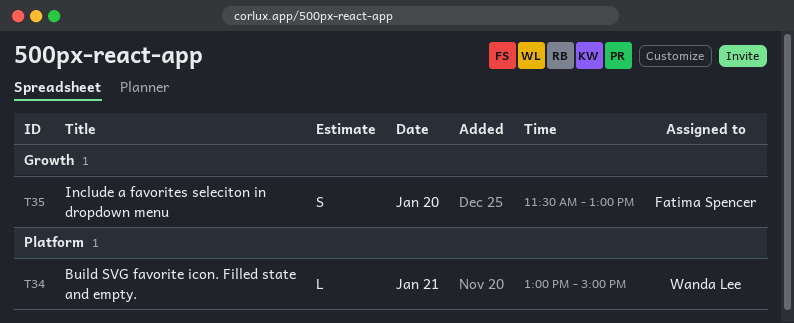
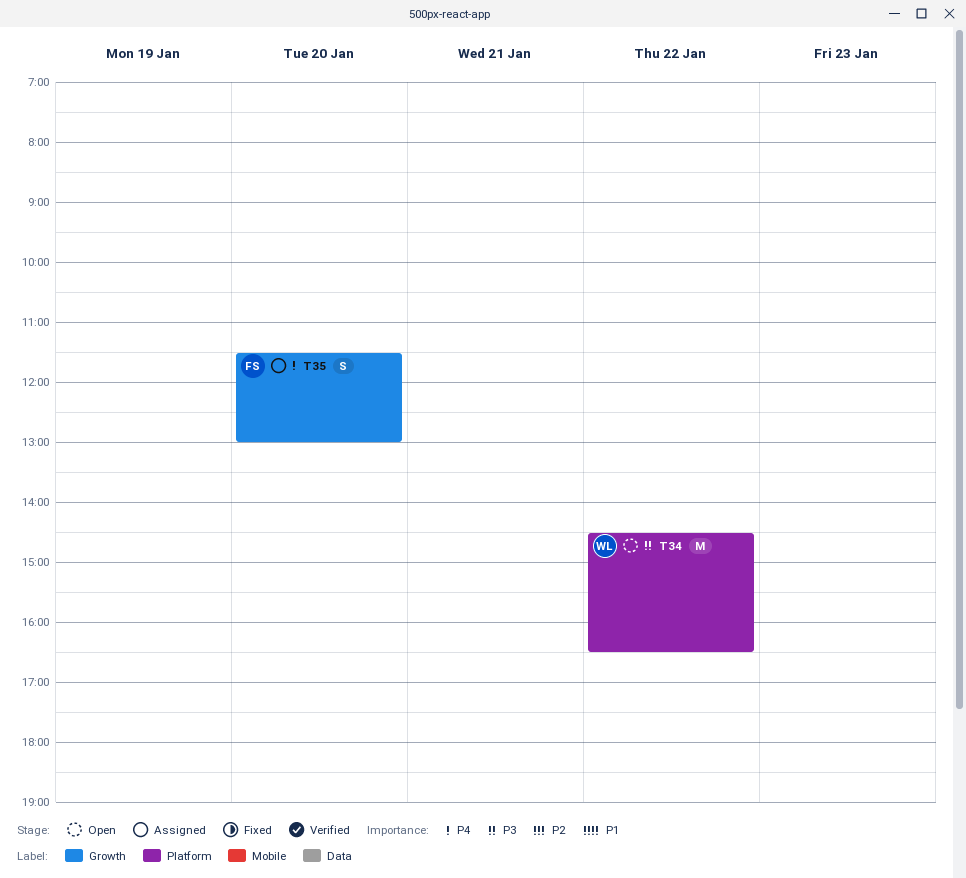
T34, estimate: L -> M
T34, day: Jan 21 -> Jan 22
T34, begins: 13:00 -> 14:30
T34, ends: 15:00 -> 16:30

